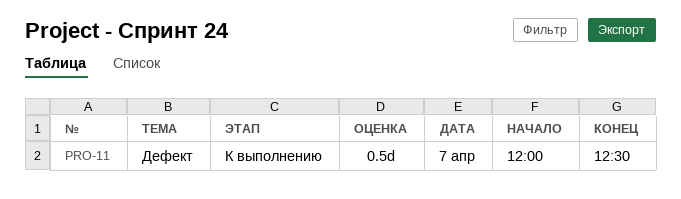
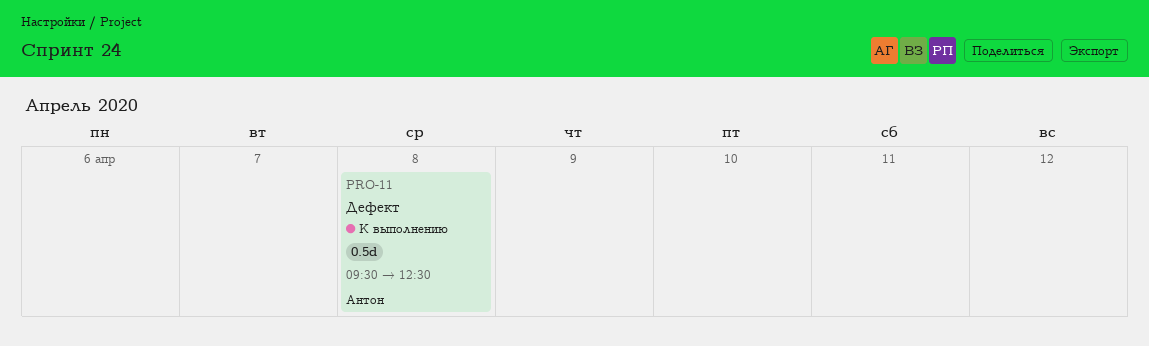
PRO-11, day: Apr 7 -> Apr 8
PRO-11, begins: 12:00 -> 09:30

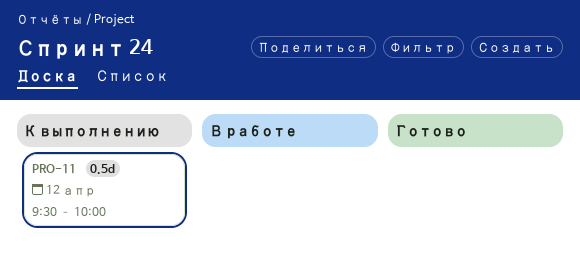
PRO-11, day: Apr 8 -> Apr 12
PRO-11, ends: 12:30 -> 10:00

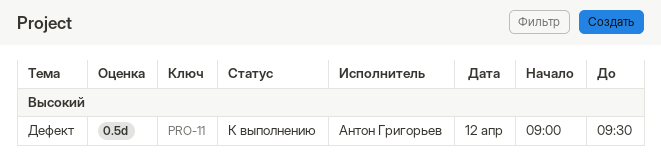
PRO-11, begins: 09:30 -> 09:00
PRO-11, ends: 10:00 -> 09:30

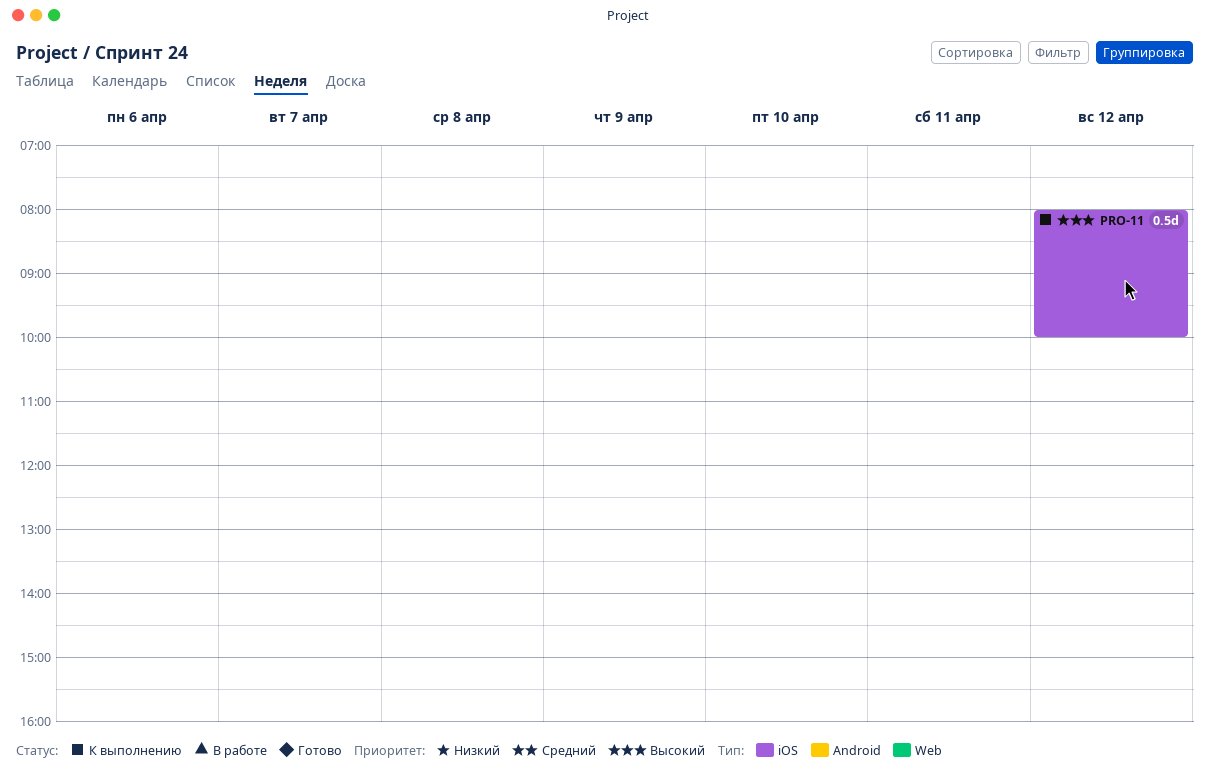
PRO-11, begins: 09:00 -> 08:00
PRO-11, ends: 09:30 -> 10:00

